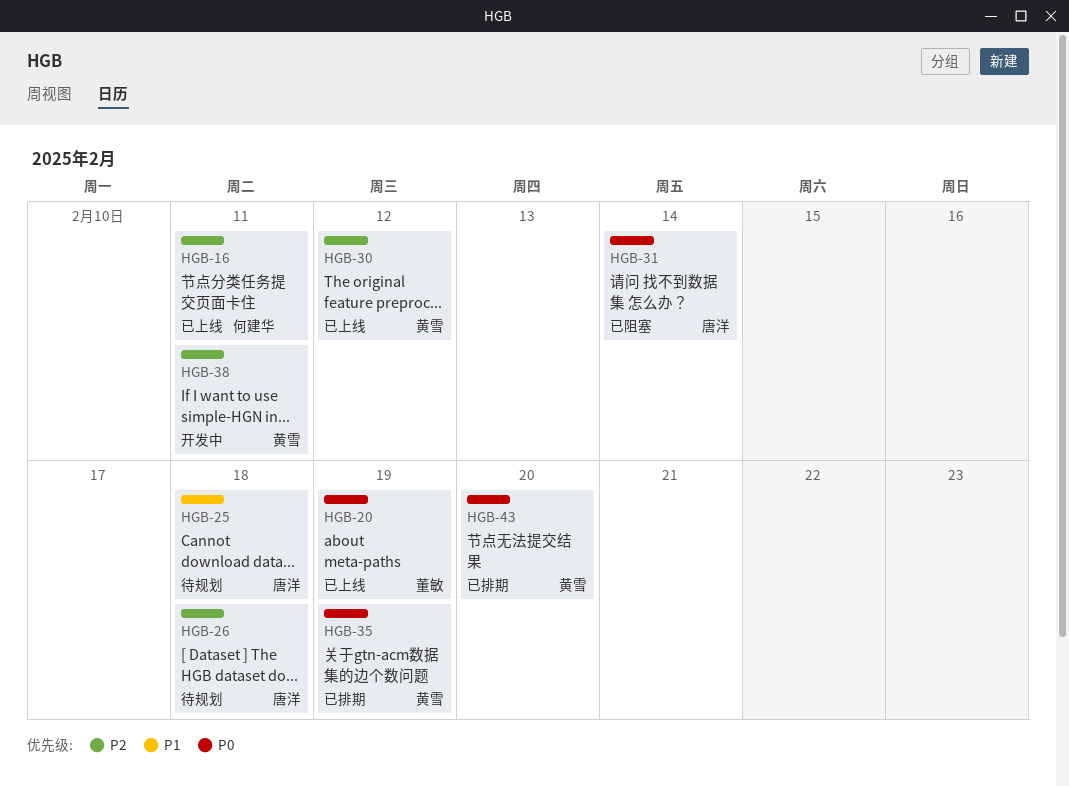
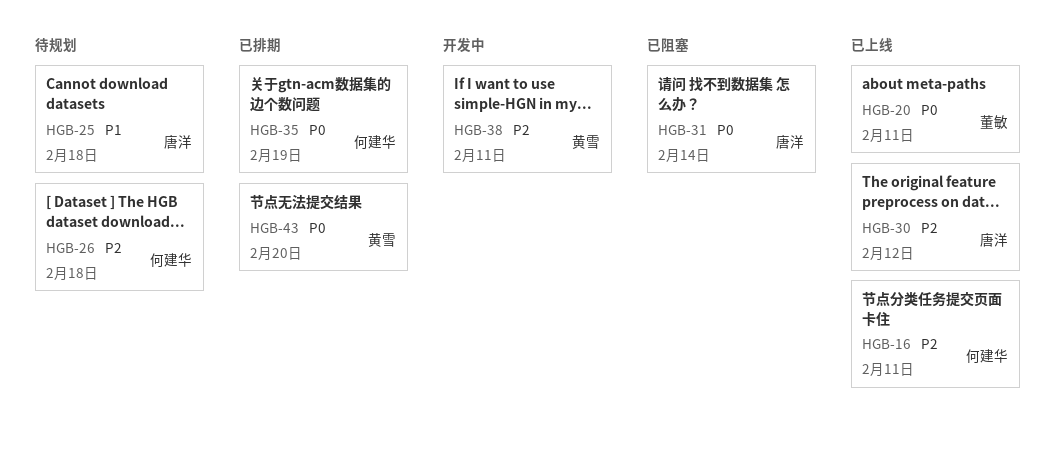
HGB-20, due: Feb 19 -> Feb 11
HGB-26, owner: 唐洋 -> 何建华
HGB-30, owner: 黄雪 -> 唐洋
HGB-35, owner: 黄雪 -> 何建华

